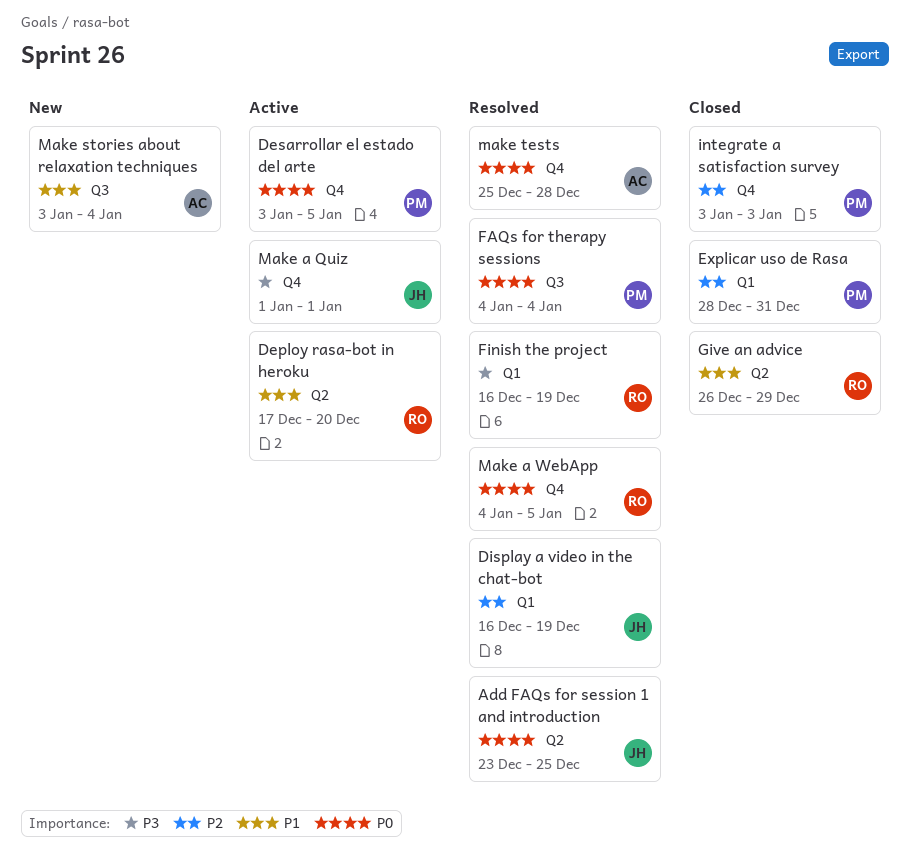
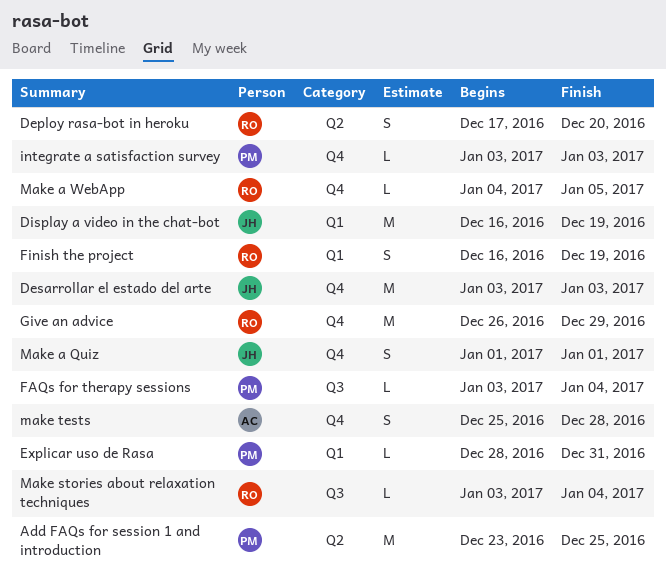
Add FAQs for session 1 and introduction, owner: JH -> PM
Desarrollar el estado del arte, owner: PM -> JH
Desarrollar el estado del arte, due: Jan 5 -> Jan 3
FAQs for therapy sessions, start: Jan 4 -> Jan 3
Give an advice, label: Q2 -> Q4
Make stories about relaxation techniques, owner: AC -> RO

